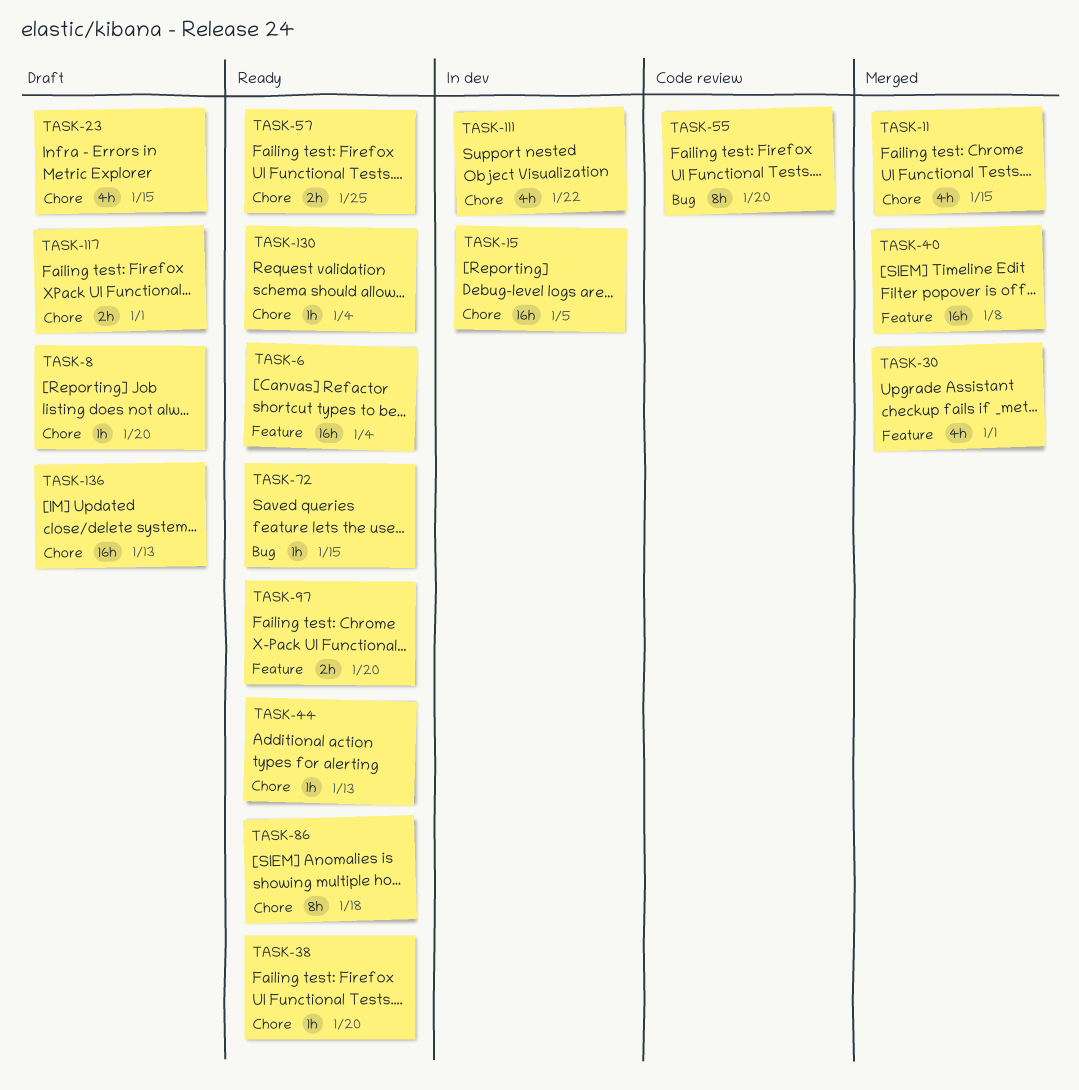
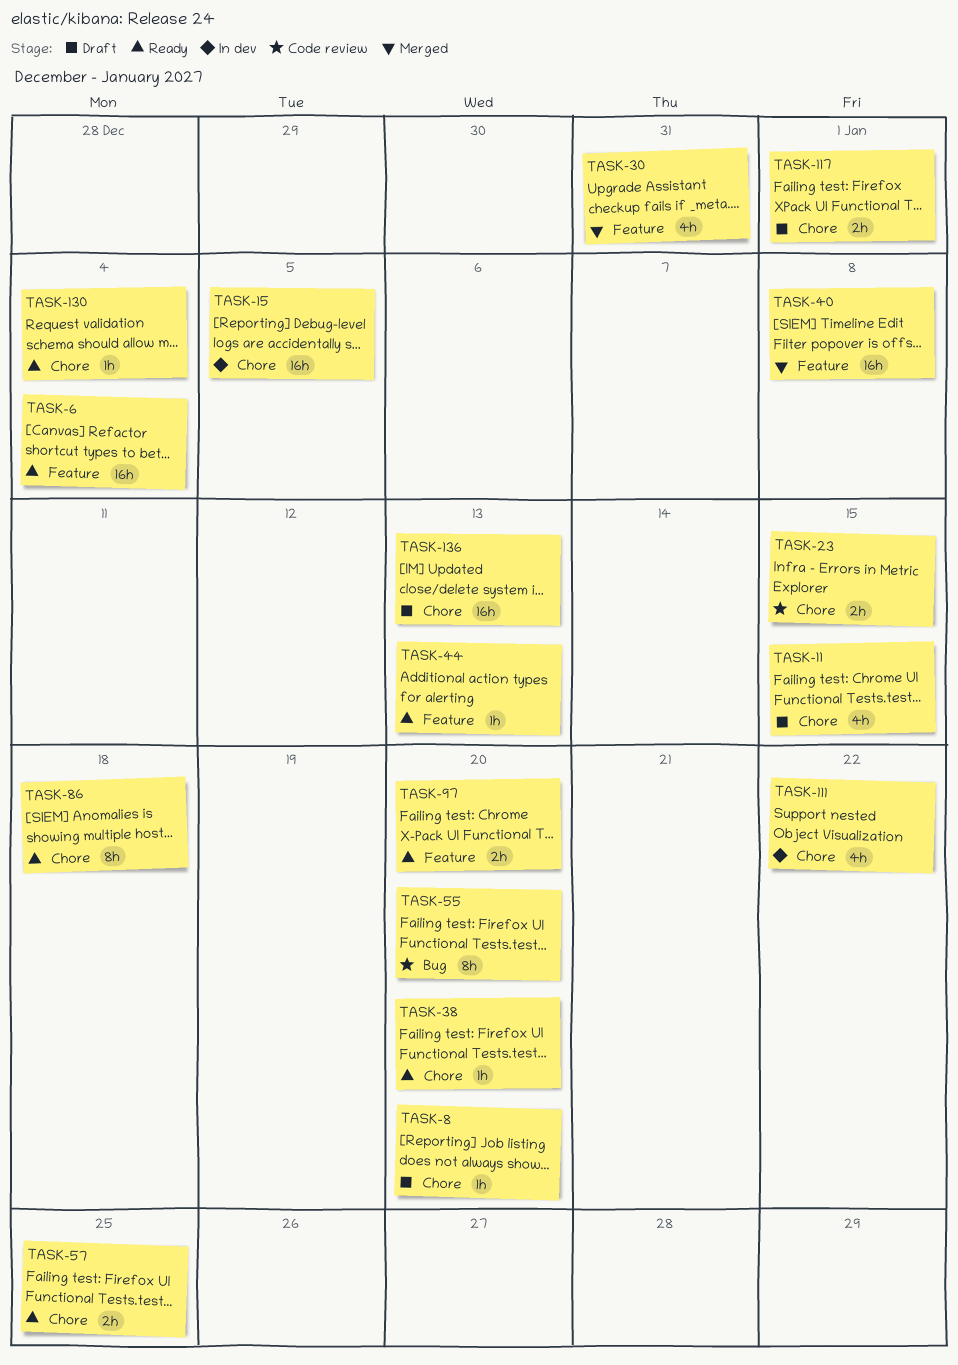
TASK-11, status: Merged -> Draft
TASK-23, status: Draft -> Code review
TASK-23, estimate: 4h -> 2h
TASK-30, due: Jan 1 -> Dec 31
TASK-44, label: Chore -> Feature
TASK-72: present -> none

